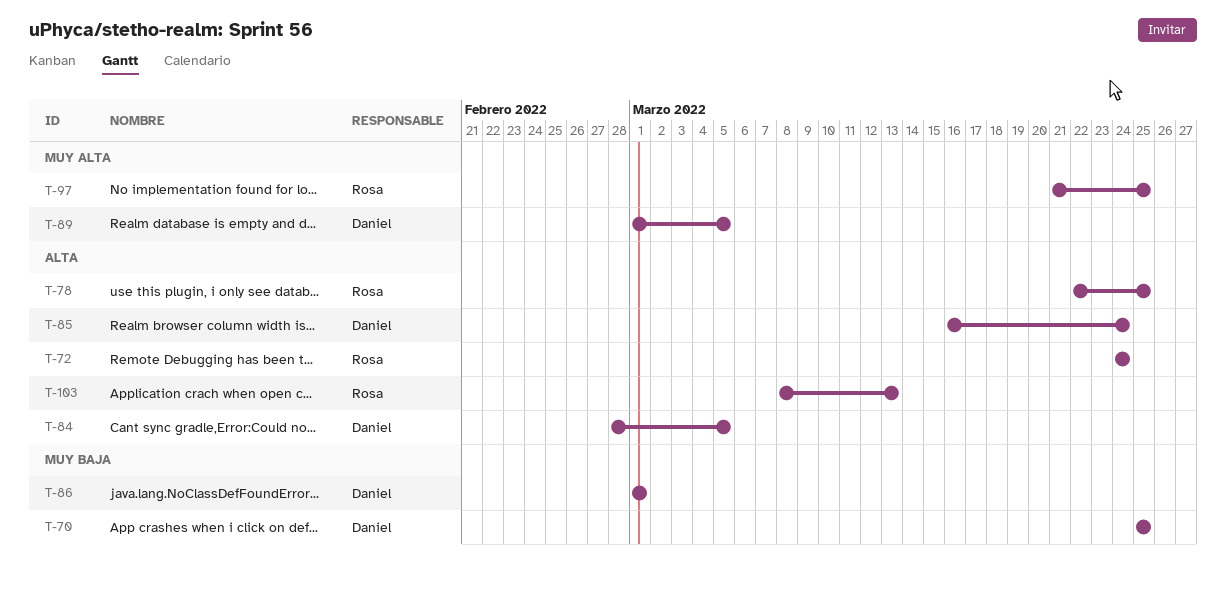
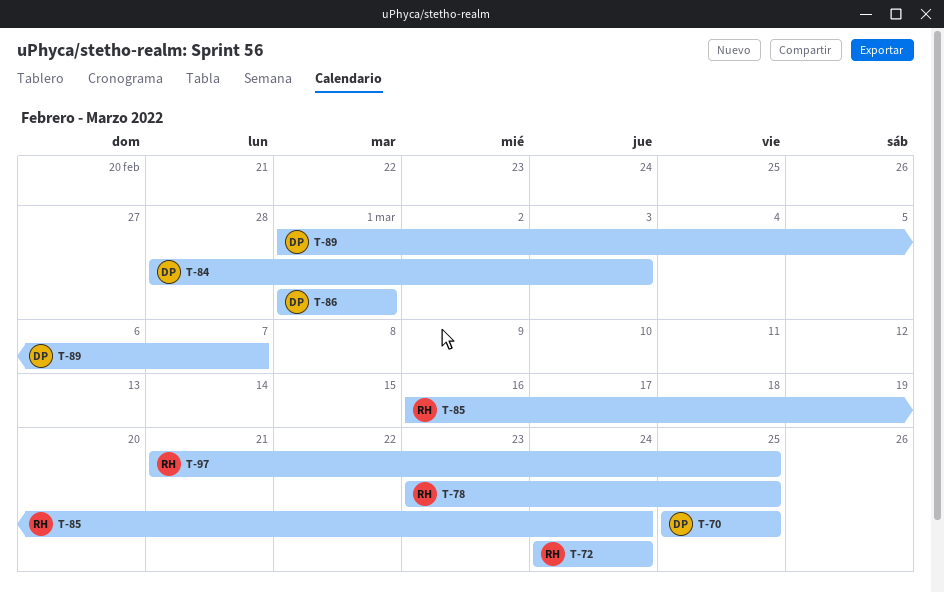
T-78, start: Mar 22 -> Mar 23
T-84, due: Mar 5 -> Mar 3
T-85, owner: Daniel -> Rosa
T-89, due: Mar 5 -> Mar 7
T-103: present -> none

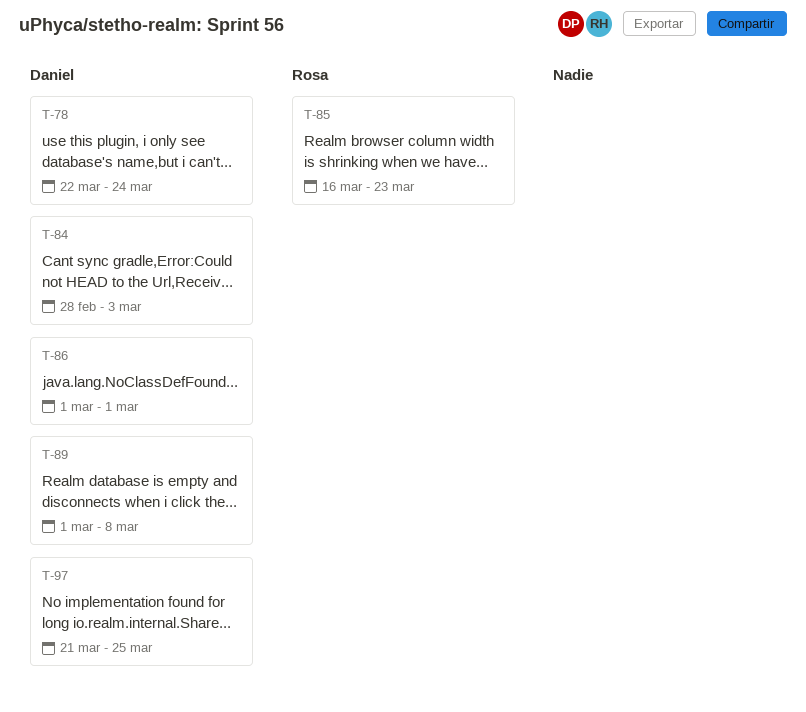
T-70: present -> none
T-72: present -> none
T-78, owner: Rosa -> Daniel
T-78, start: Mar 23 -> Mar 22
T-78, due: Mar 25 -> Mar 24
T-85, due: Mar 24 -> Mar 23
T-89, due: Mar 7 -> Mar 8
T-97, owner: Rosa -> Daniel

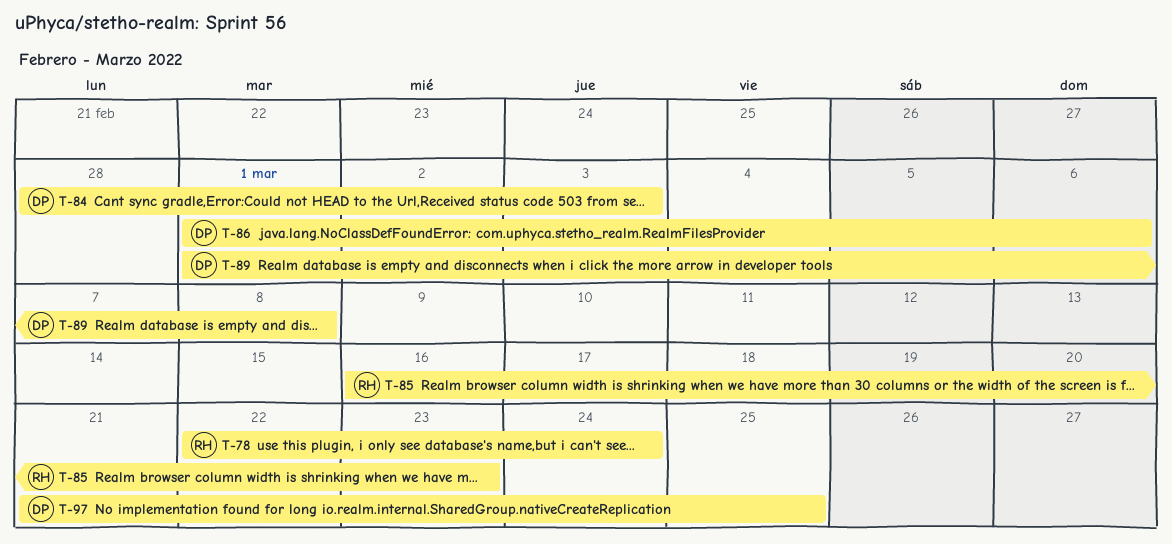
T-78, owner: Daniel -> Rosa
T-86, due: Mar 1 -> Mar 6

